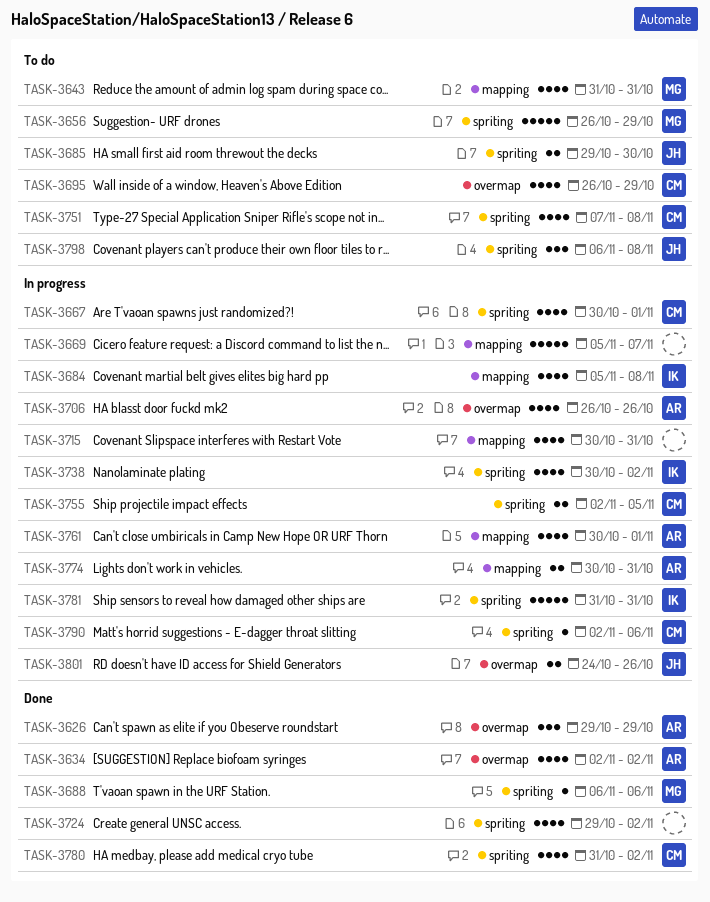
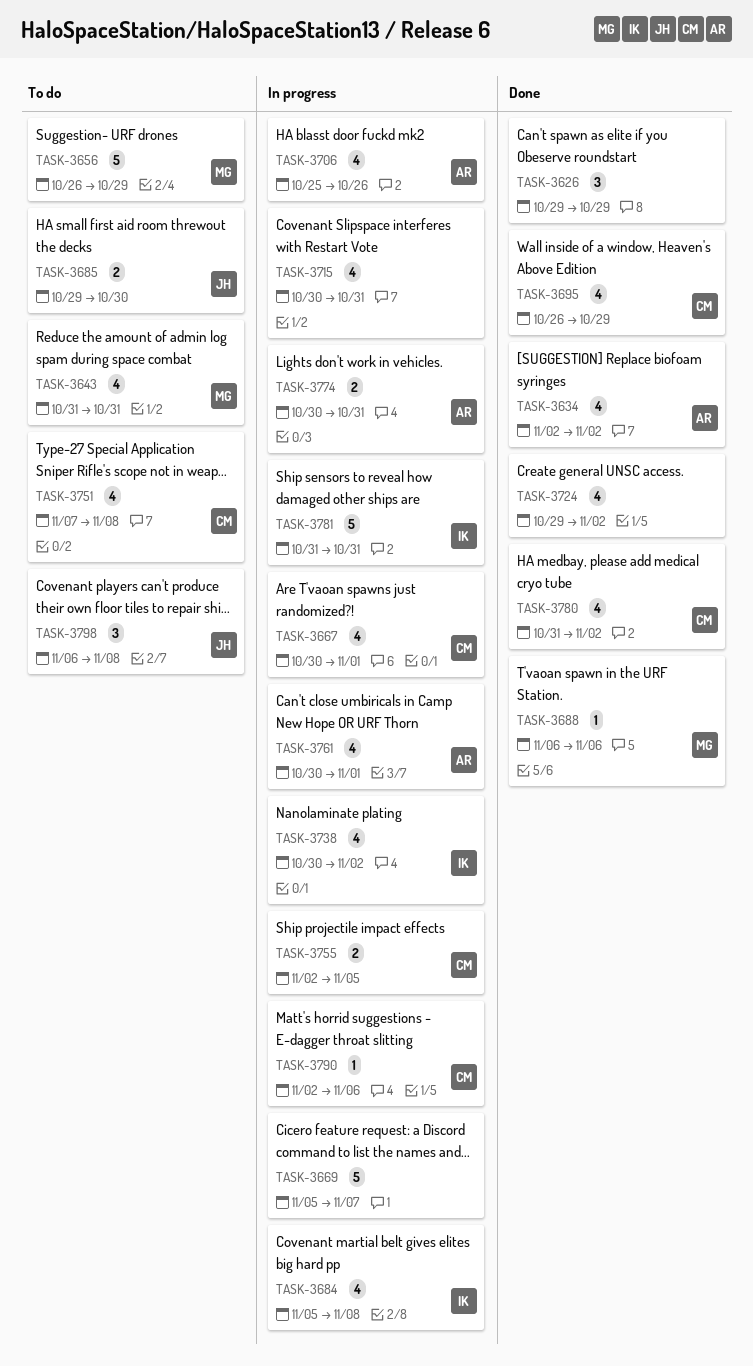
TASK-3626, owner: AR -> none
TASK-3695, status: To do -> Done
TASK-3706, start: Oct 26 -> Oct 25
TASK-3801: present -> none

